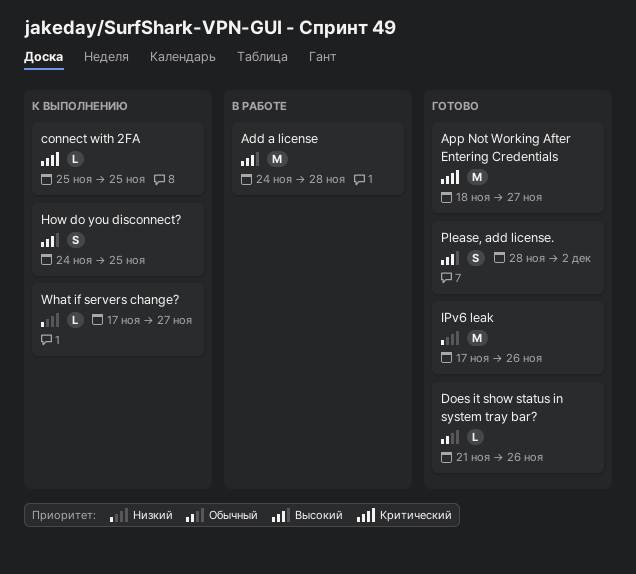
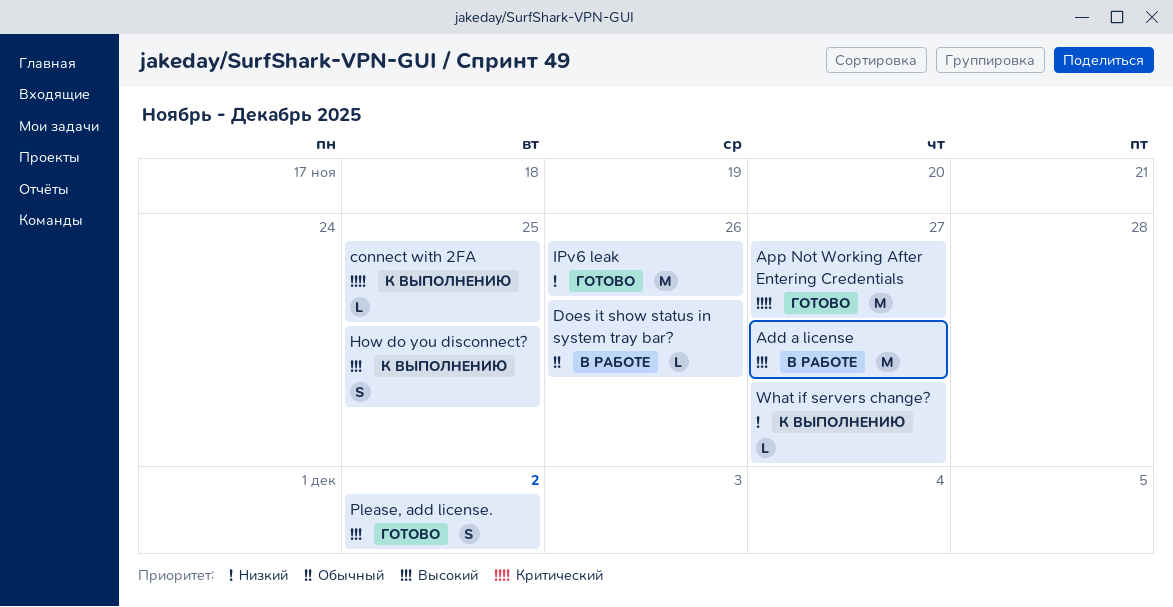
Add a license, due: Nov 28 -> Nov 27
Does it show status in system tray bar?, status: Готово -> В работе

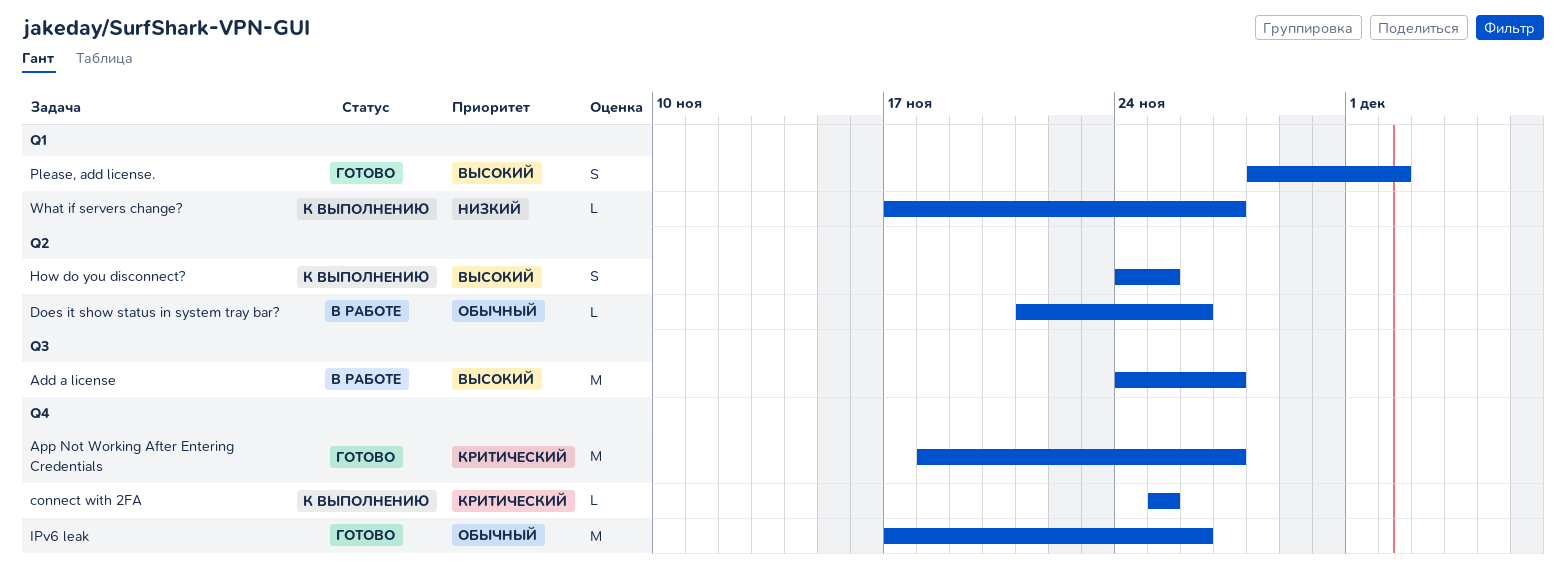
IPv6 leak, priority: Низкий -> Обычный

